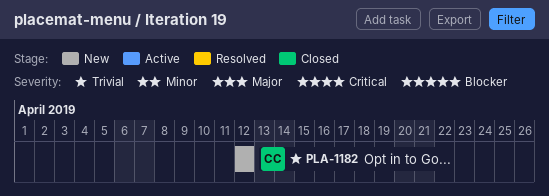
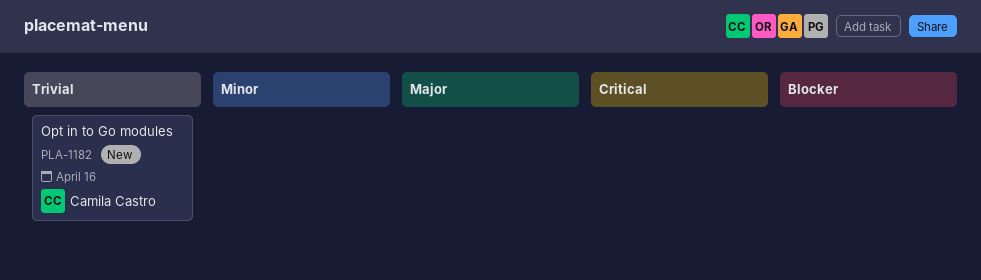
PLA-1182, due: Apr 12 -> Apr 16

